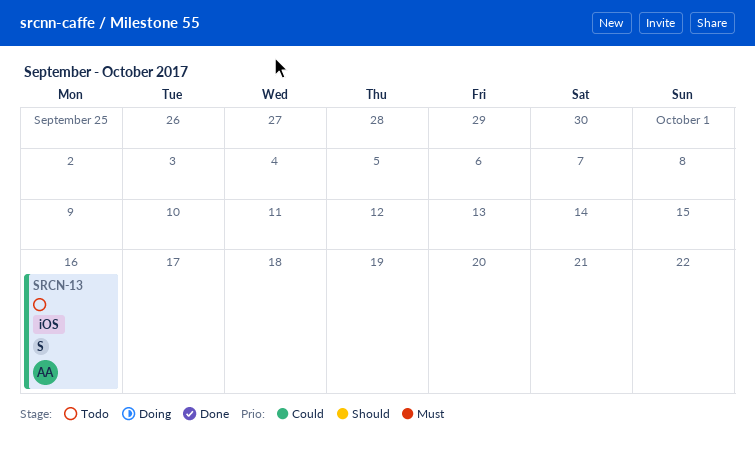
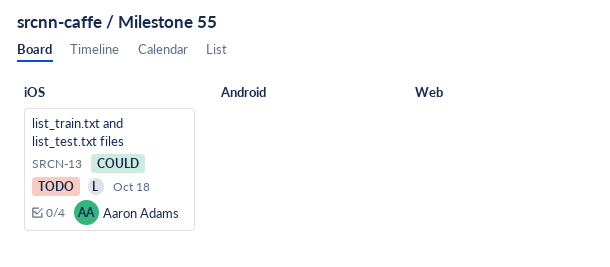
SRCN-13, estimate: S -> L
SRCN-13, due: Oct 16 -> Oct 18

